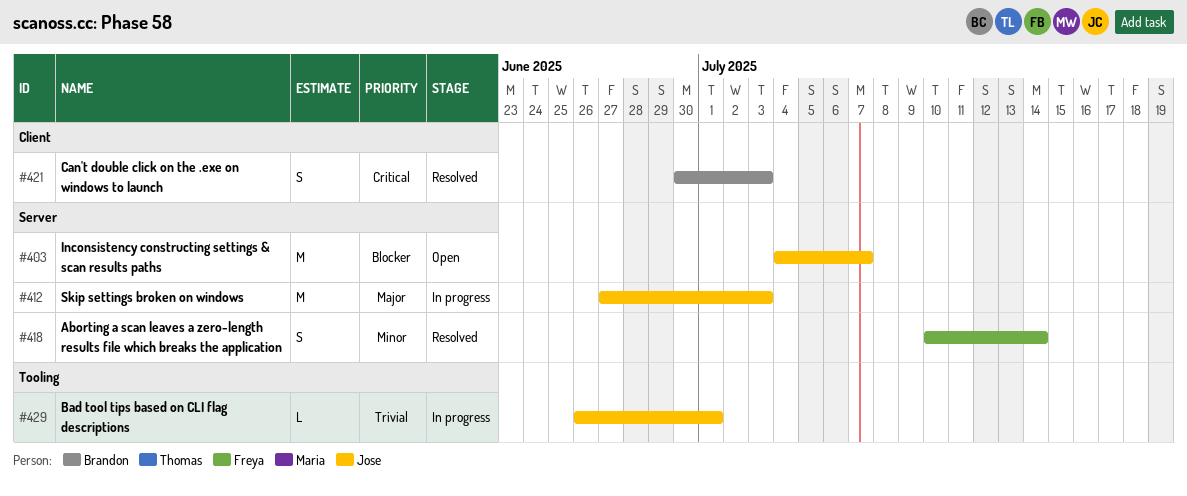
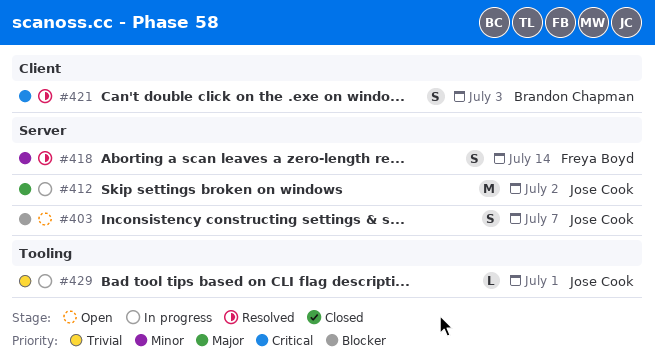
#403, estimate: M -> S
#412, due: Jul 3 -> Jul 2

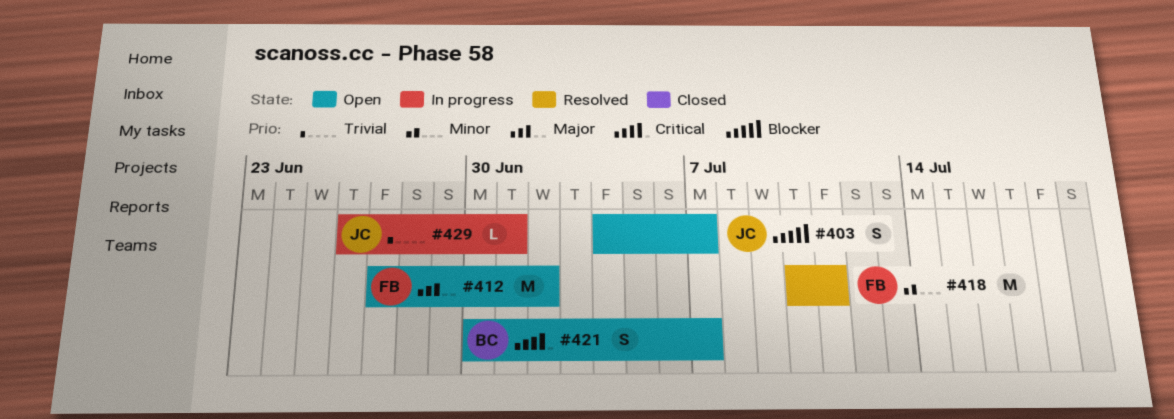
#412, status: In progress -> Open
#412, owner: Jose Cook -> Freya Boyd
#418, estimate: S -> M
#418, due: Jul 14 -> Jul 11
#421, status: Resolved -> Open
#421, due: Jul 3 -> Jul 7

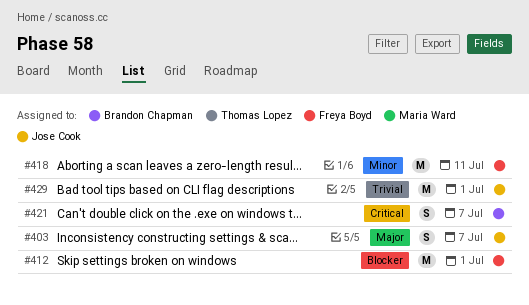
#403, priority: Blocker -> Major
#412, priority: Major -> Blocker
#412, due: Jul 2 -> Jul 1
#429, estimate: L -> M

